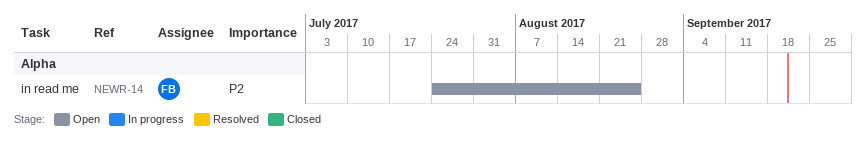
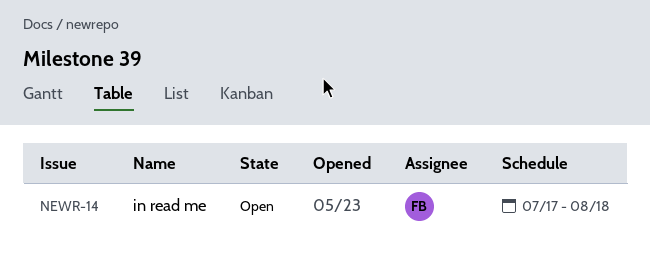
NEWR-14, start: Jul 24 -> Jul 17
NEWR-14, due: Aug 25 -> Aug 18

